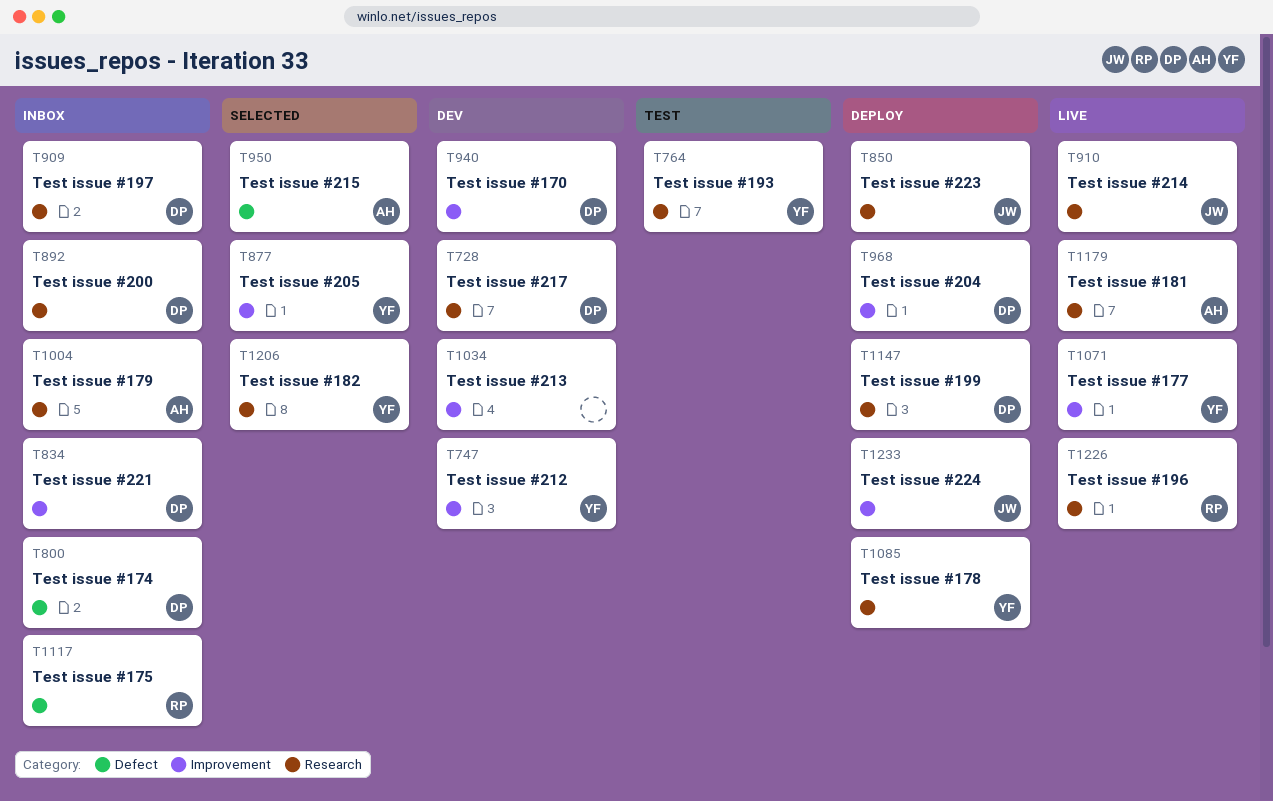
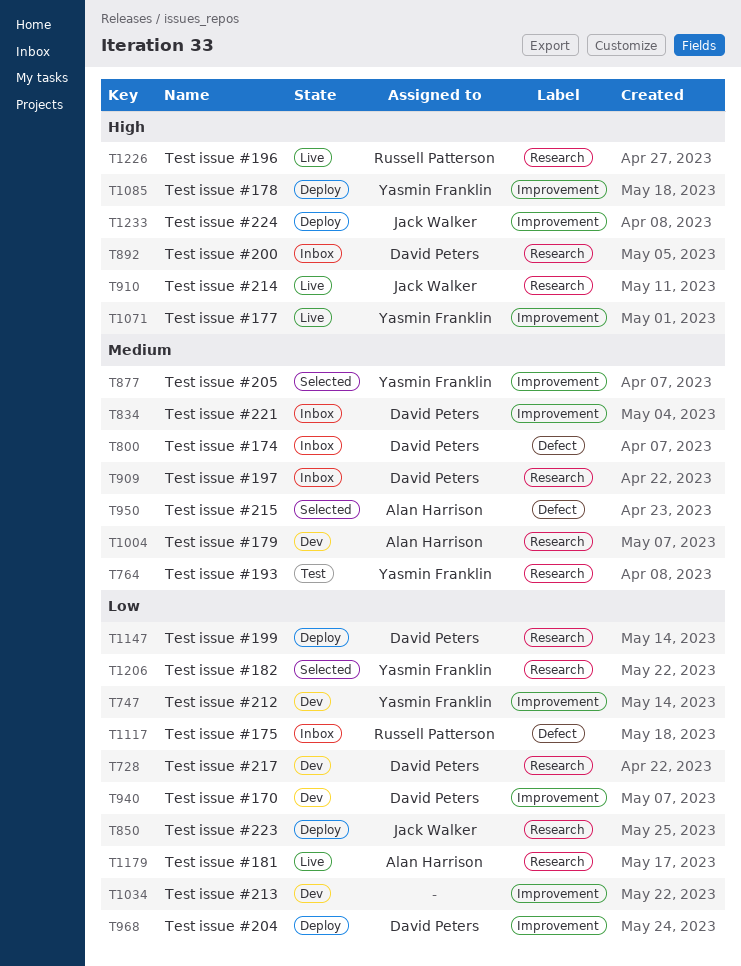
T1004, status: Inbox -> Dev
T1085, label: Research -> Improvement

